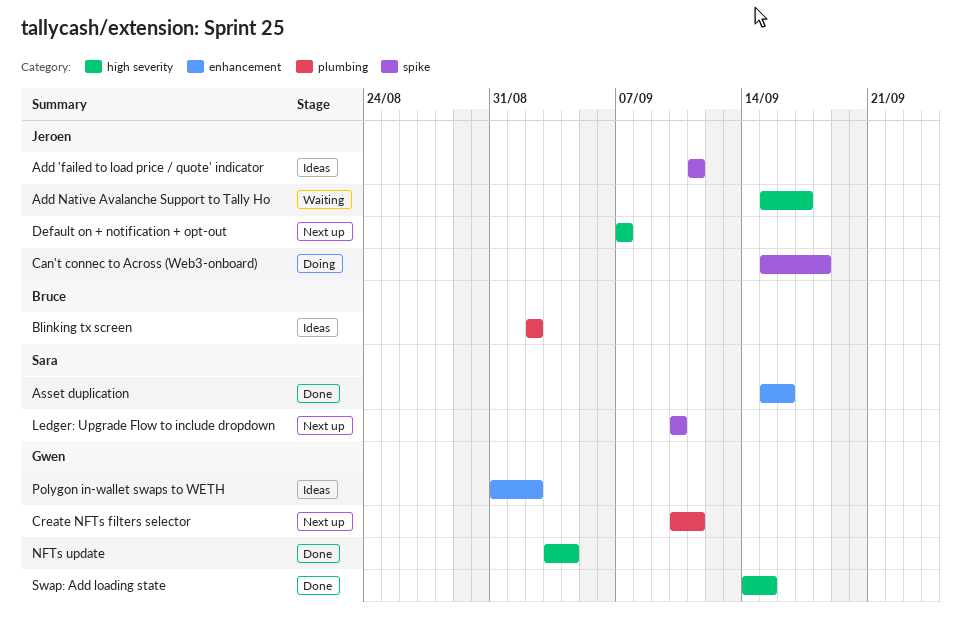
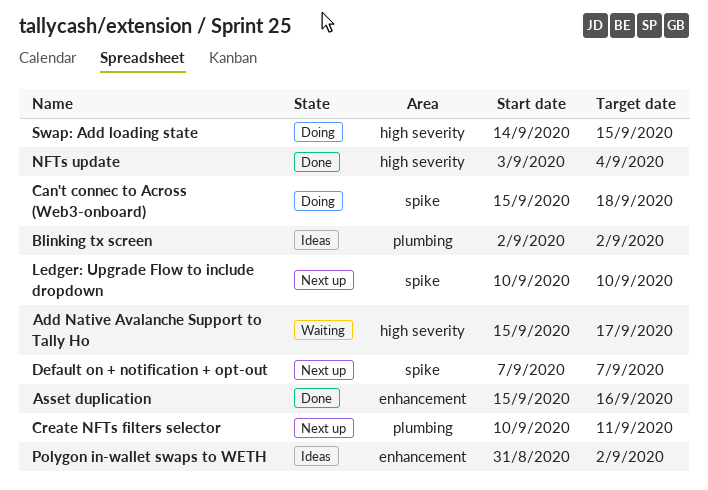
Add 'failed to load price / quote' indicator: present -> none
Default on + notification + opt-out, label: high severity -> spike
Swap: Add loading state, status: Done -> Doing

